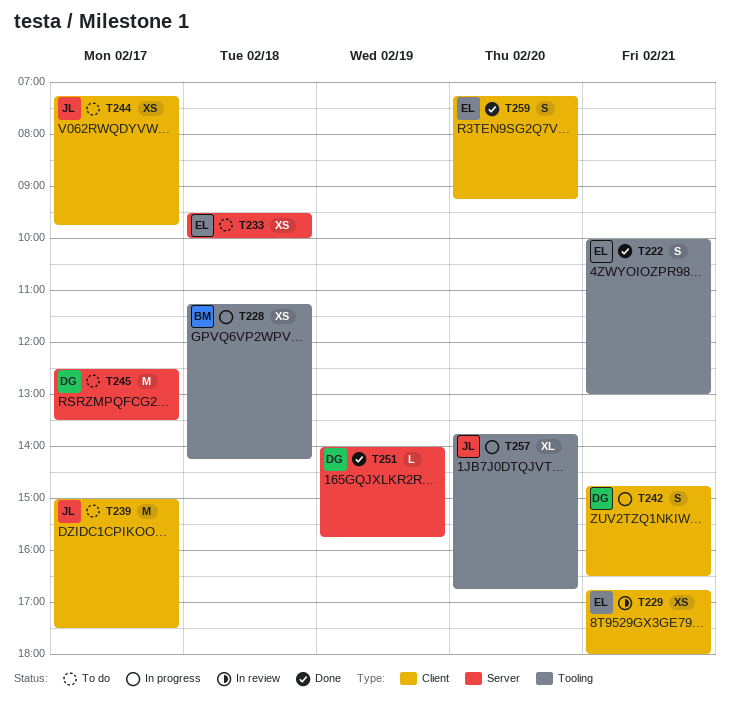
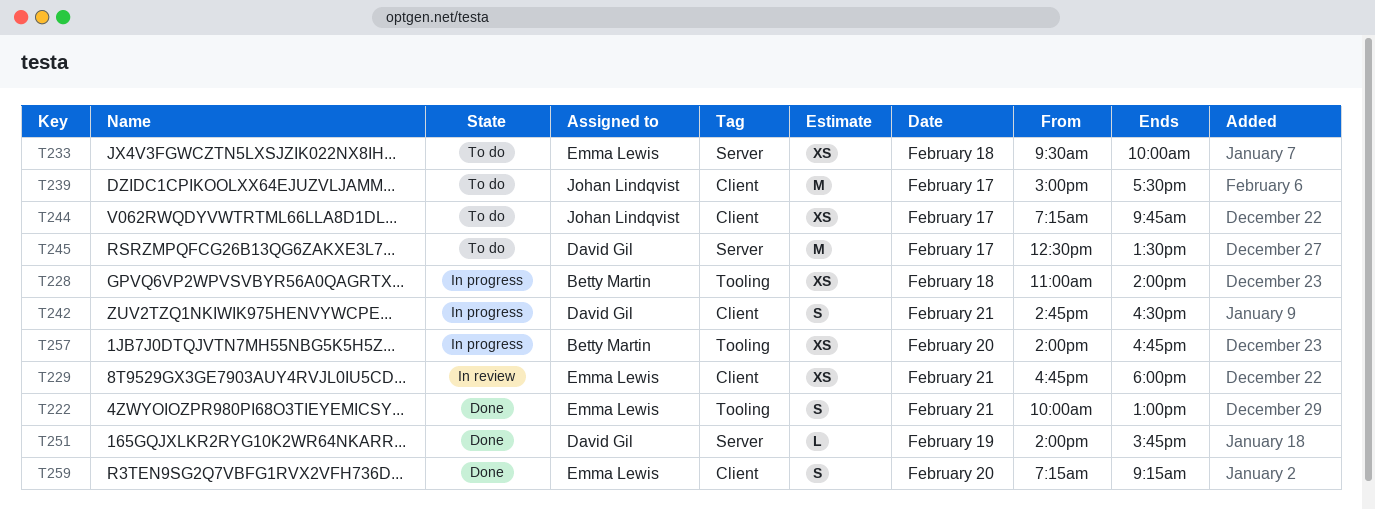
T228, begins: 11:15 -> 11:00
T228, ends: 14:15 -> 14:00
T257, owner: Johan Lindqvist -> Betty Martin
T257, estimate: XL -> XS
T257, begins: 13:45 -> 14:00

